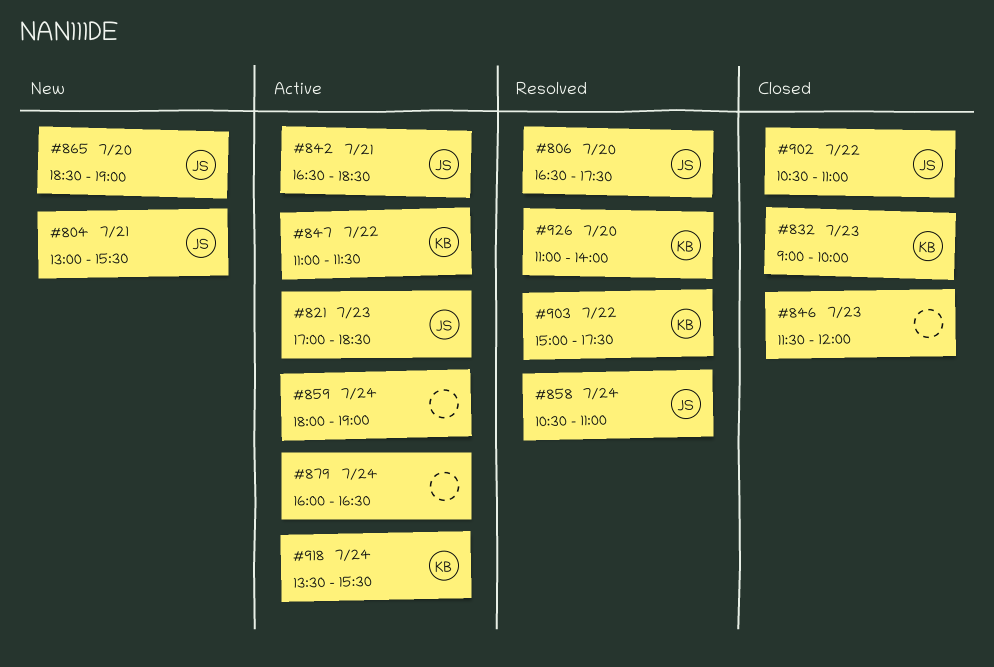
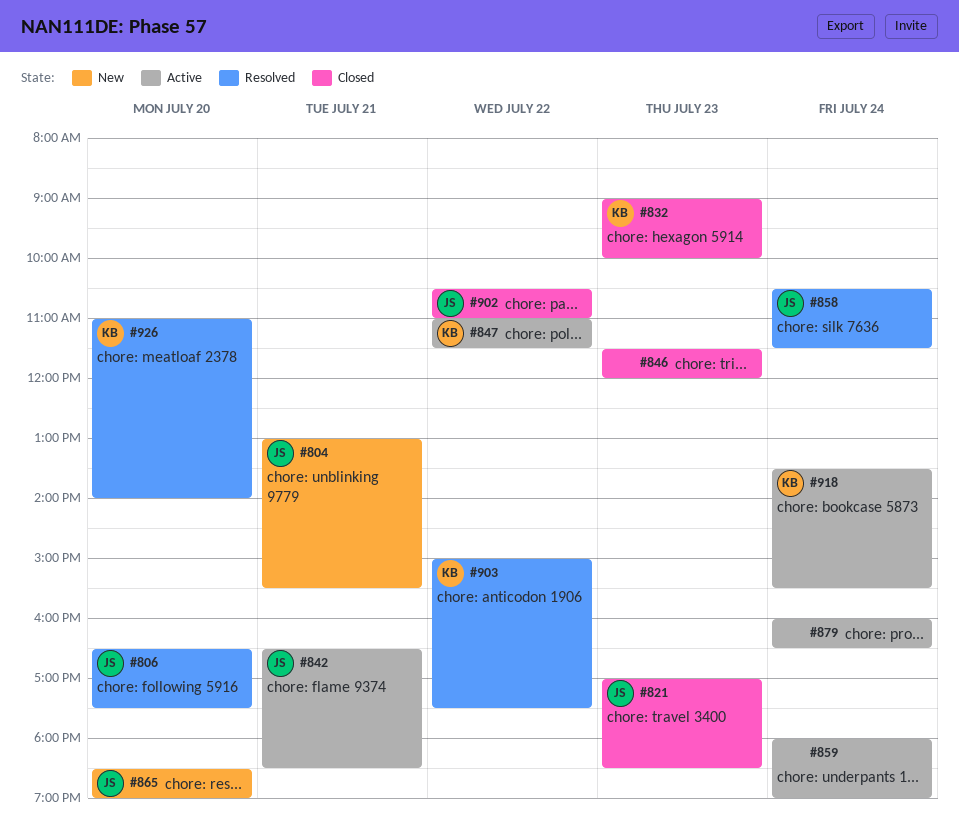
#821, status: Active -> Closed
#858, ends: 11:00 -> 11:30

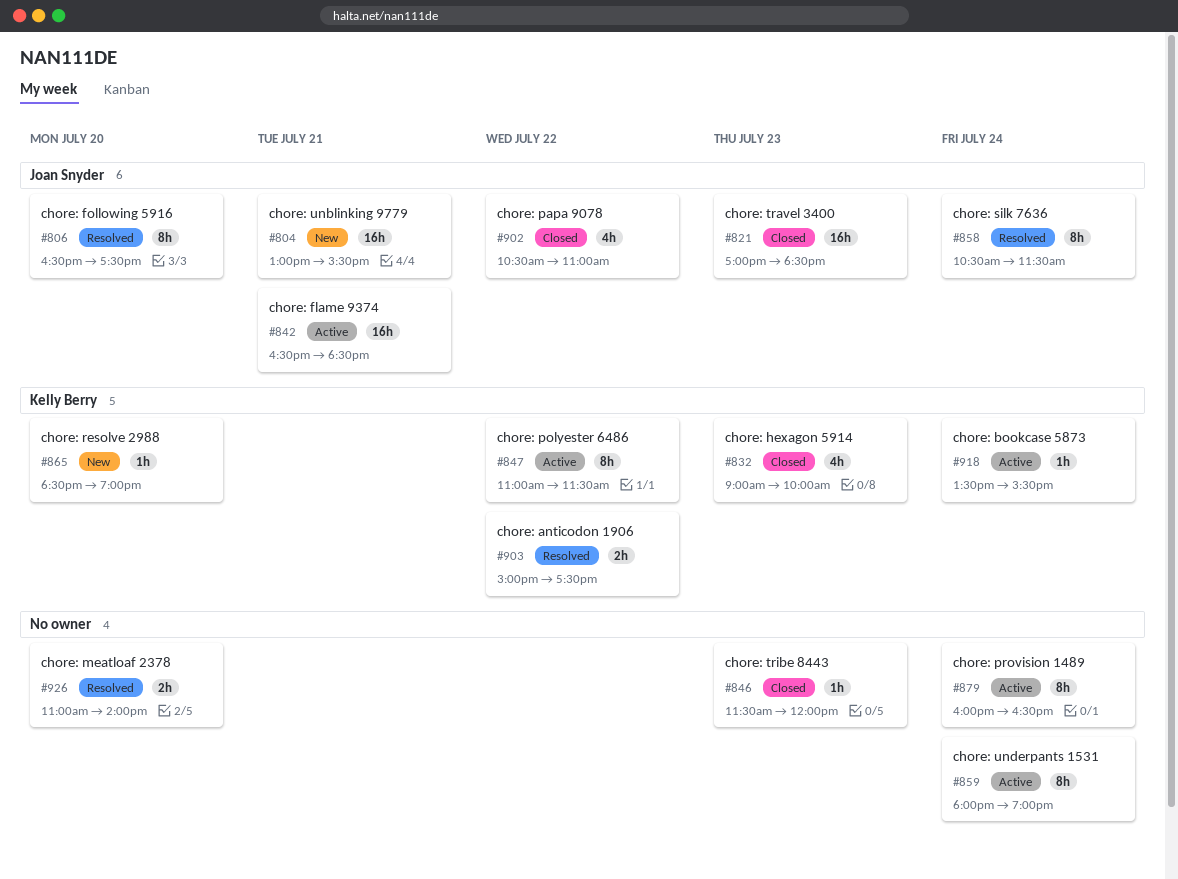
#865, owner: Joan Snyder -> Kelly Berry
#926, owner: Kelly Berry -> none

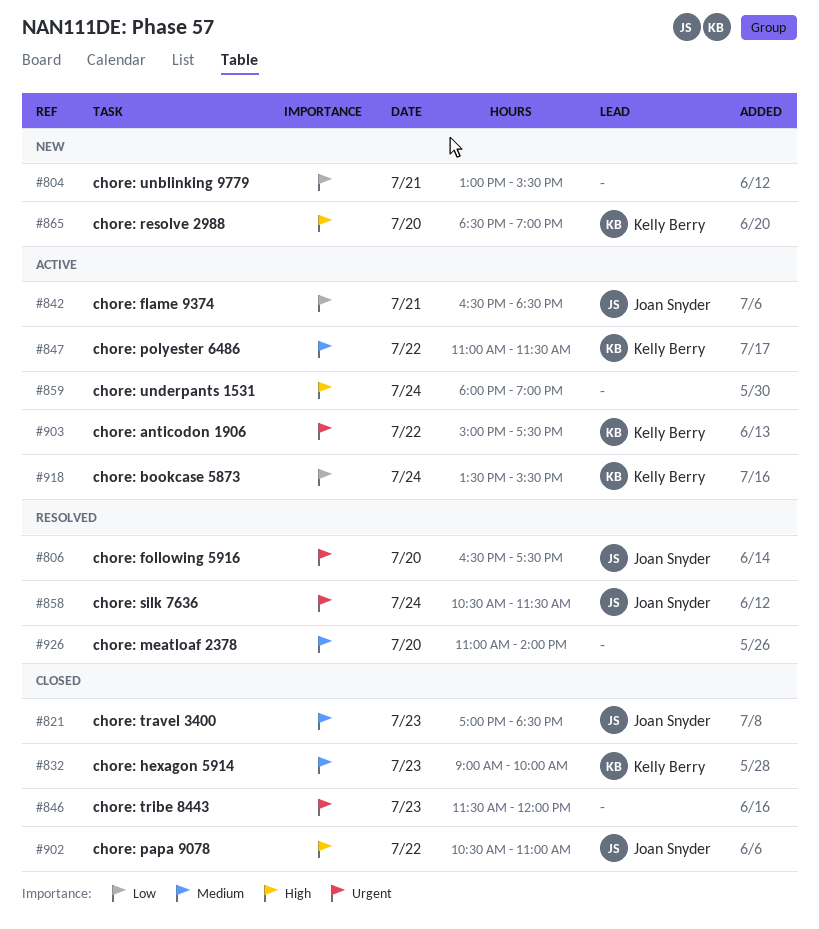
#804, owner: Joan Snyder -> none
#879: present -> none
#903, status: Resolved -> Active

